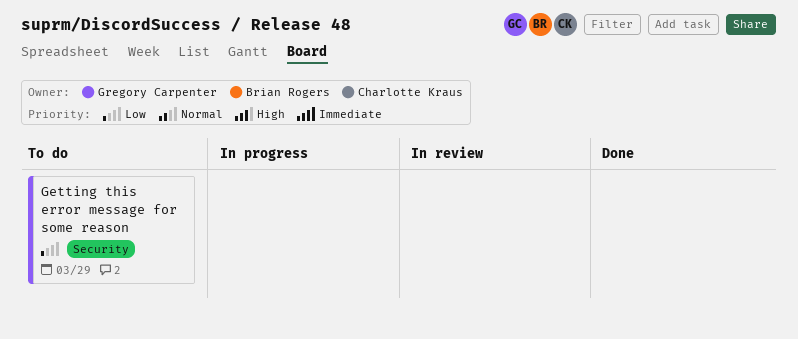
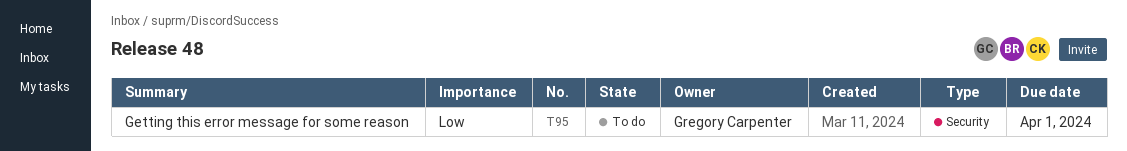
Getting this error message for some reason, due: Mar 29 -> Apr 1

